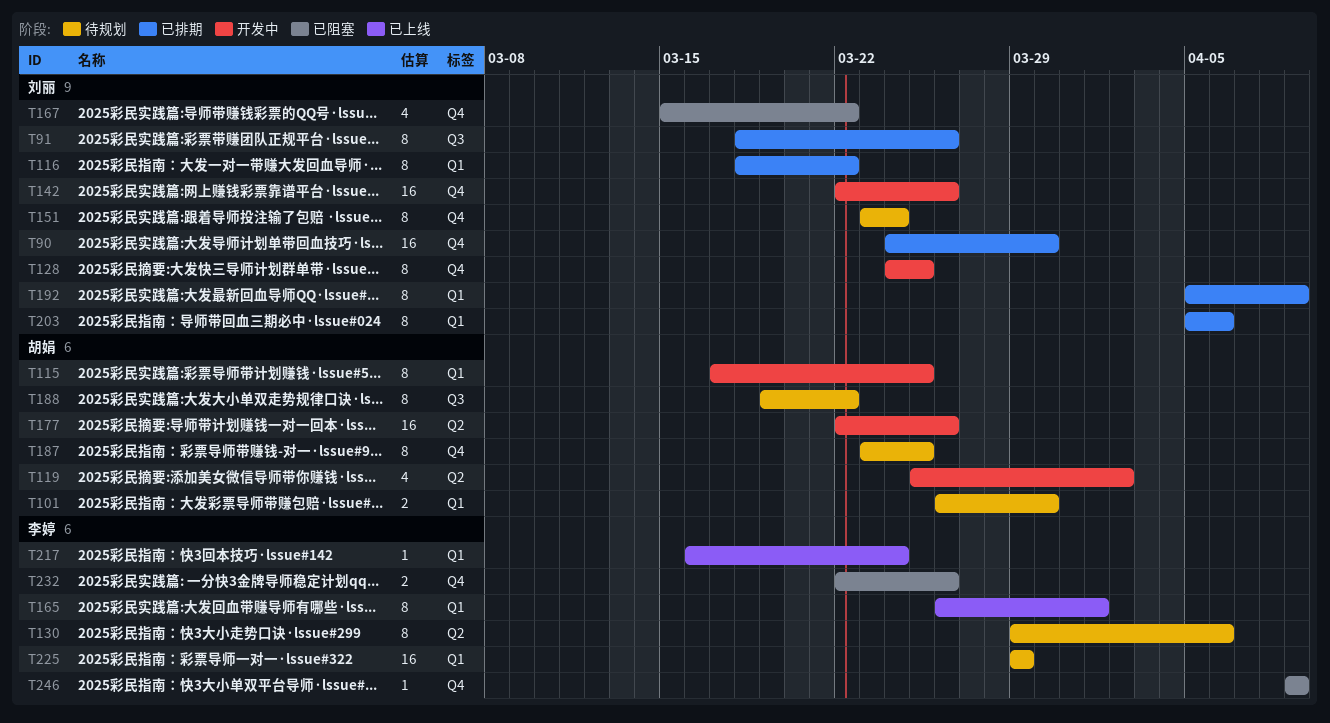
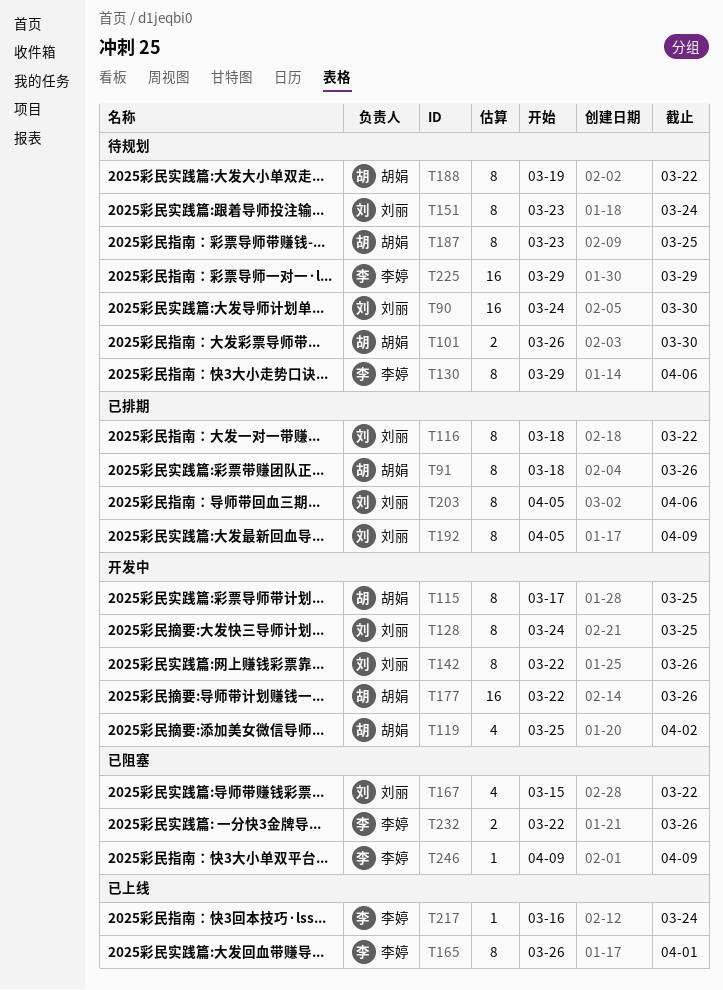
T90, status: 已排期 -> 待规划
T91, owner: 刘丽 -> 胡娟
T142, estimate: 16 -> 8

